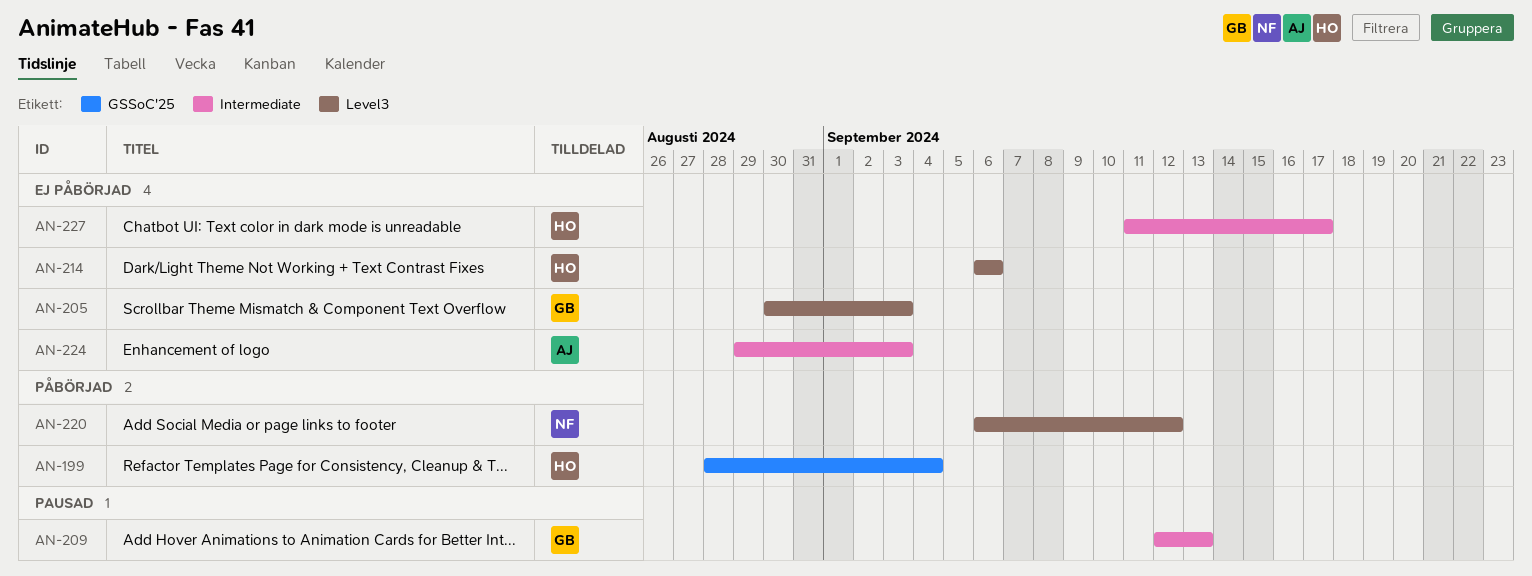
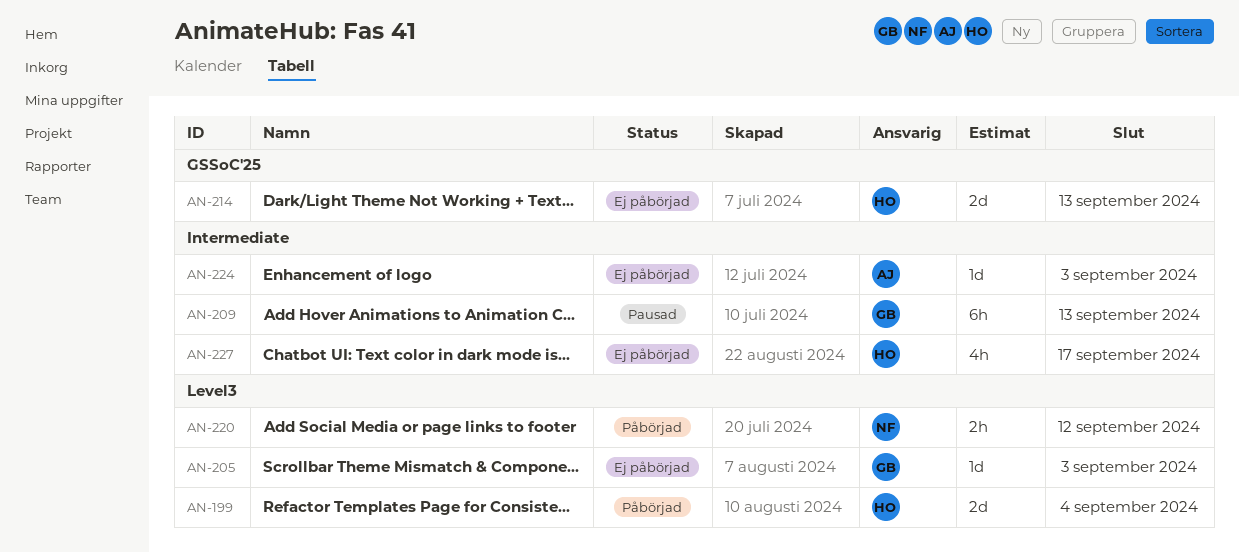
AN-199, label: GSSoC'25 -> Level3
AN-214, label: Level3 -> GSSoC'25
AN-214, due: Sep 6 -> Sep 13

